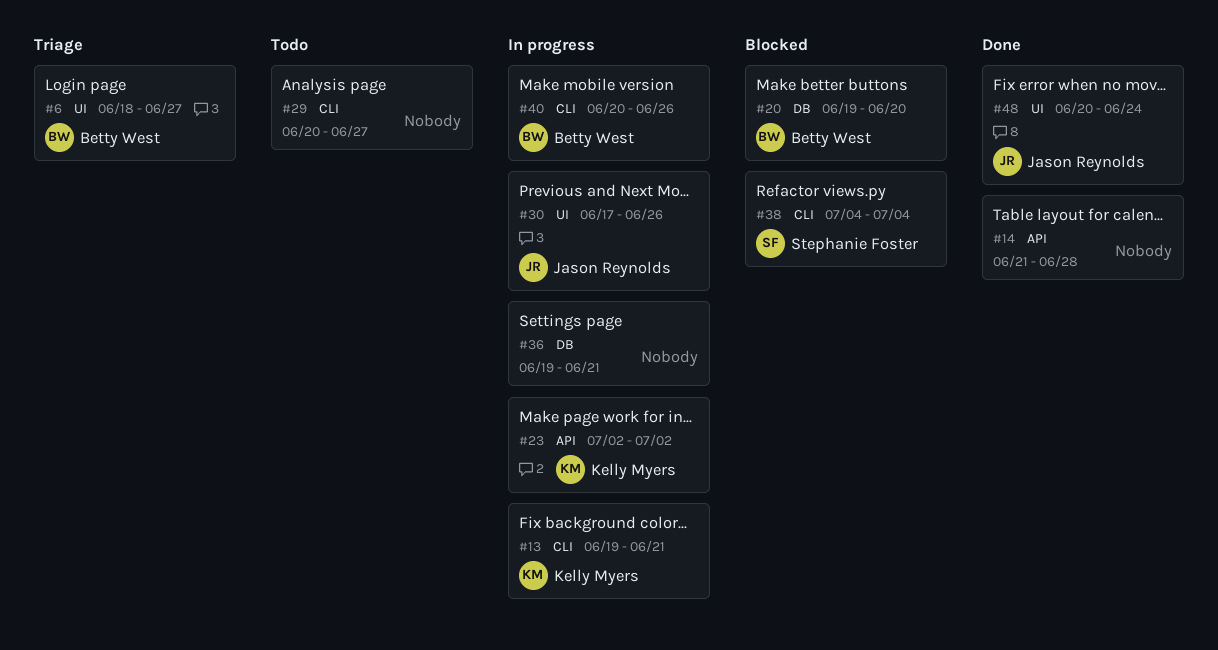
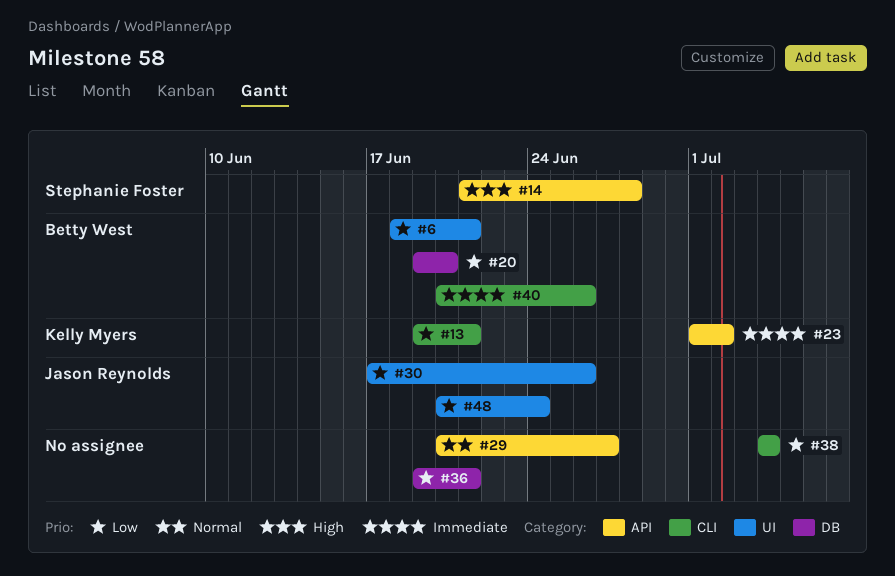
#6, due: Jun 27 -> Jun 21
#14, owner: none -> Stephanie Foster
#23, start: Jul 2 -> Jul 1
#29, label: CLI -> API
#38, owner: Stephanie Foster -> none

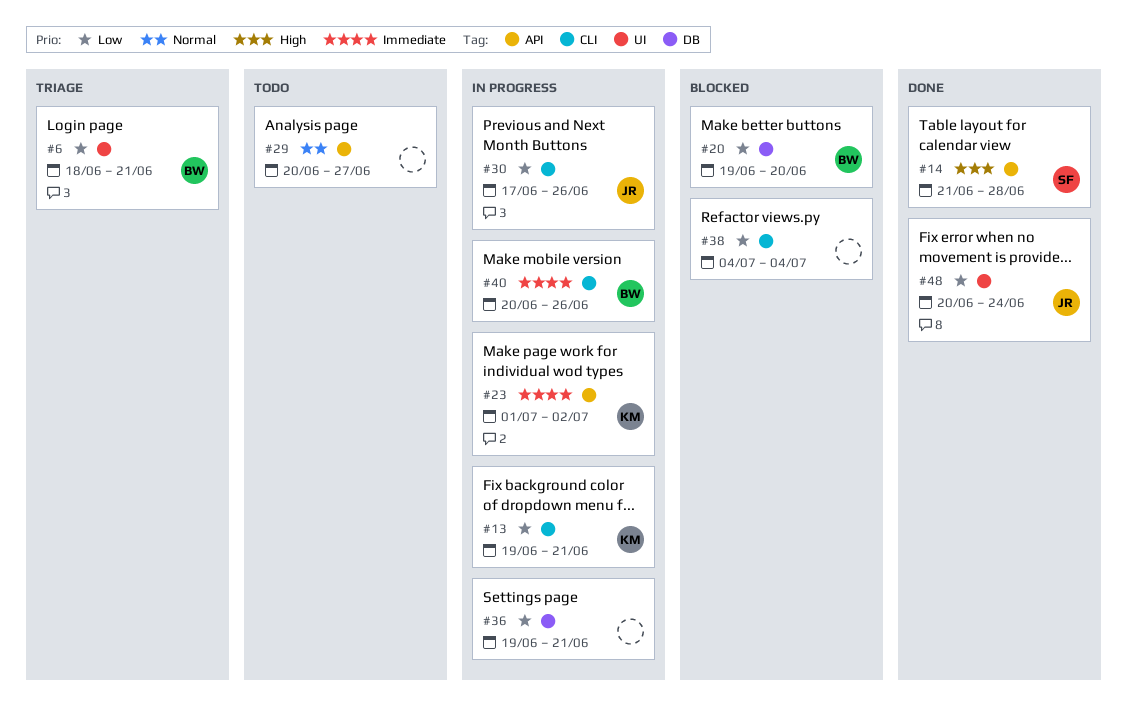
#30, label: UI -> CLI

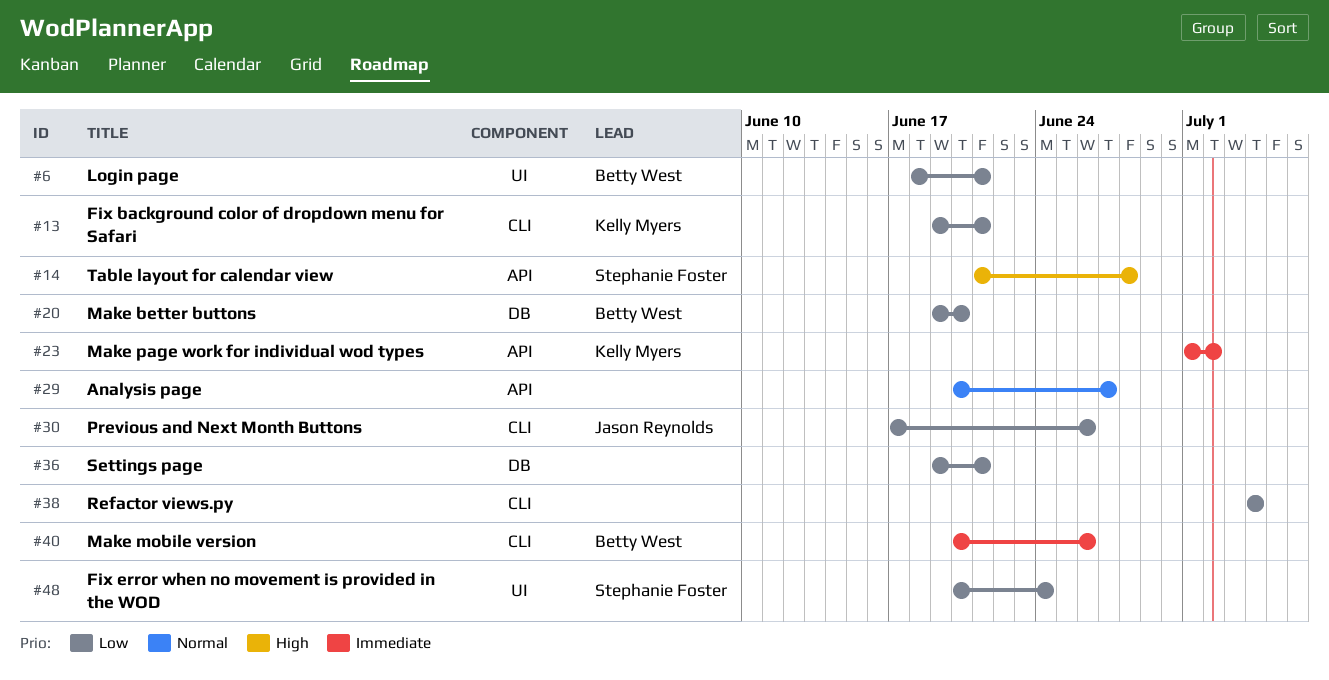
#48, owner: Jason Reynolds -> Stephanie Foster

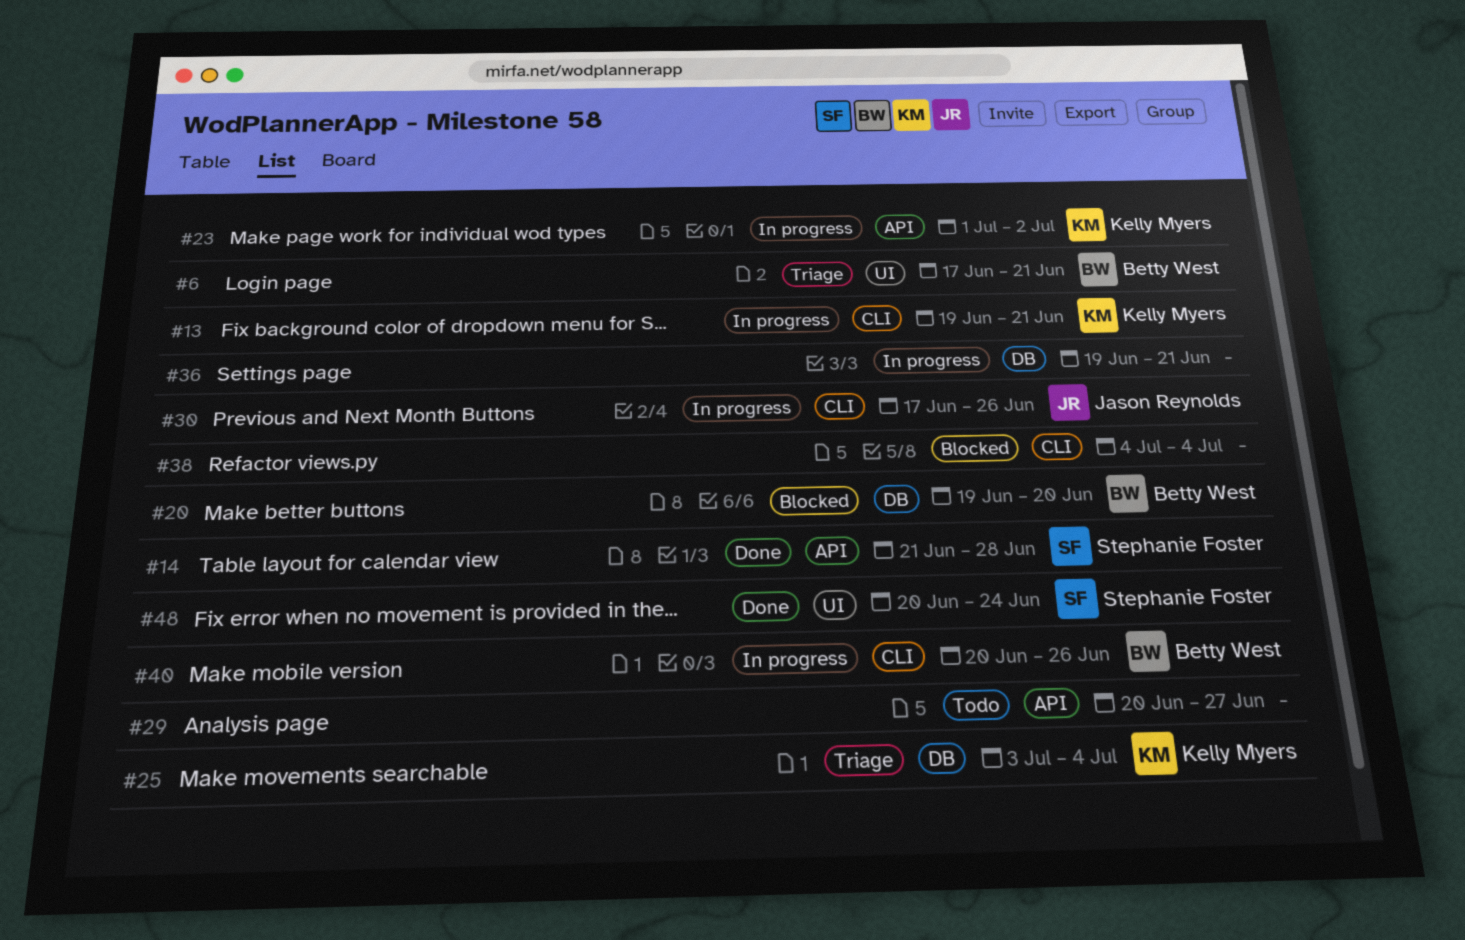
#6, start: Jun 18 -> Jun 17
#25: none -> present

